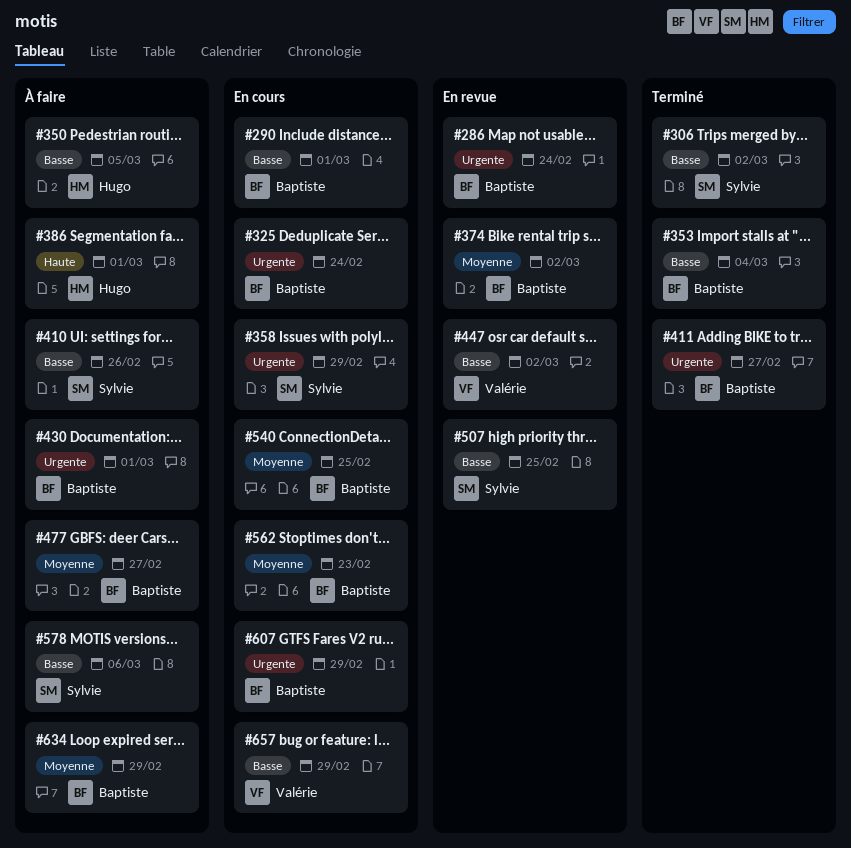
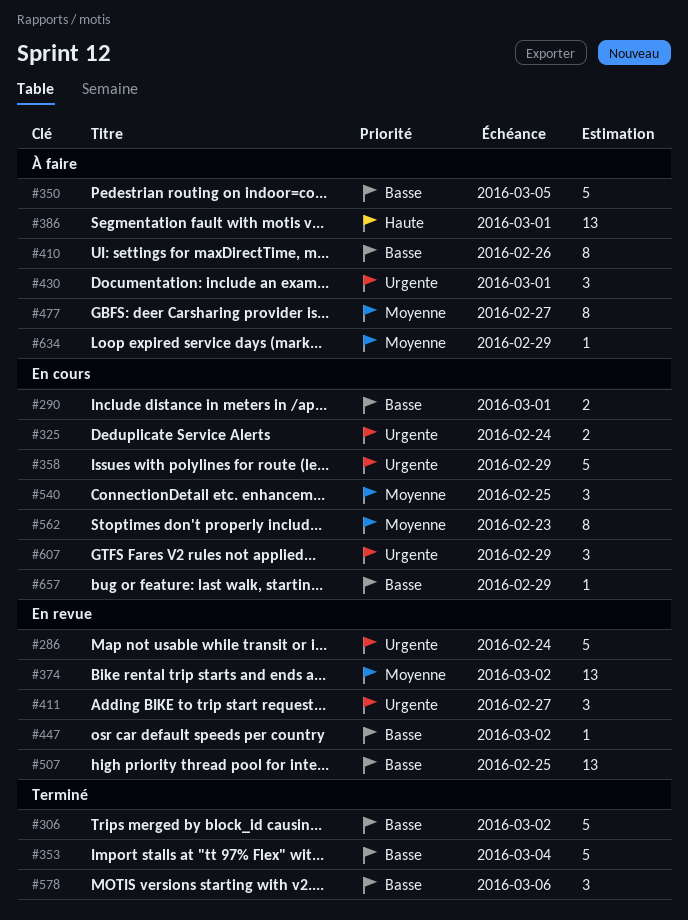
#411, status: Terminé -> En revue
#578, status: À faire -> Terminé

